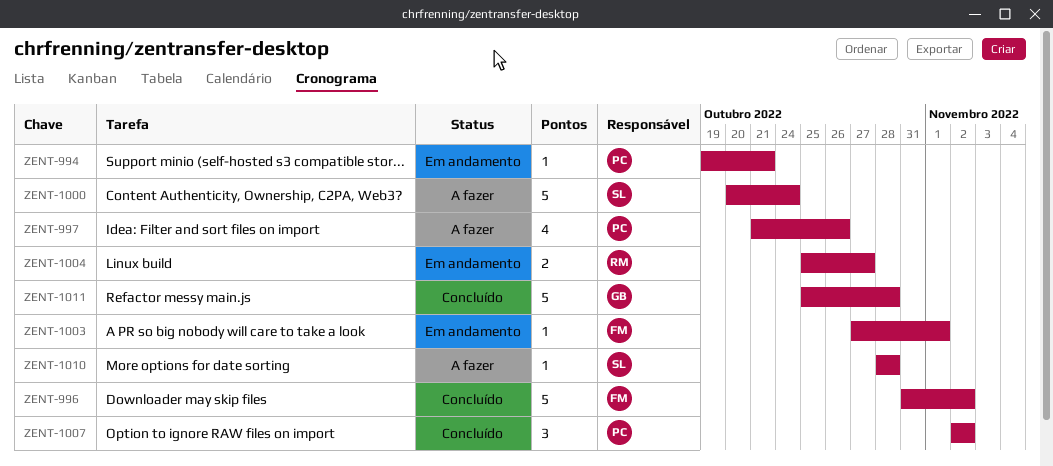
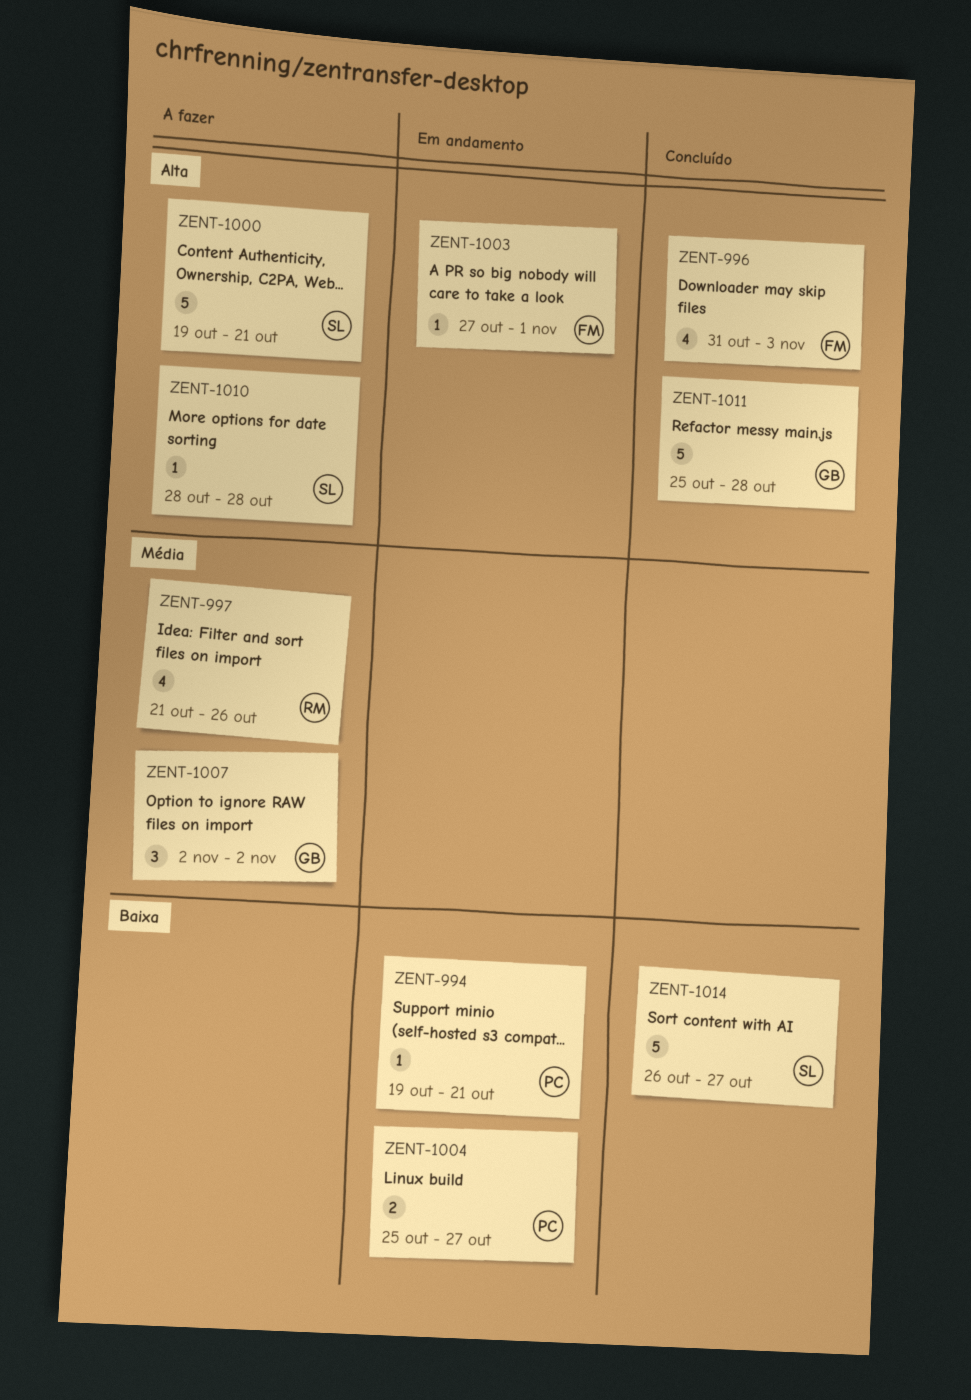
ZENT-996, estimate: 5 -> 4
ZENT-996, due: Nov 2 -> Nov 3
ZENT-997, owner: PC -> RM
ZENT-1000, start: Oct 20 -> Oct 19
ZENT-1000, due: Oct 24 -> Oct 21
ZENT-1004, owner: RM -> PC
ZENT-1007, status: Concluído -> A fazer
ZENT-1007, owner: PC -> GB
ZENT-1014: none -> present

